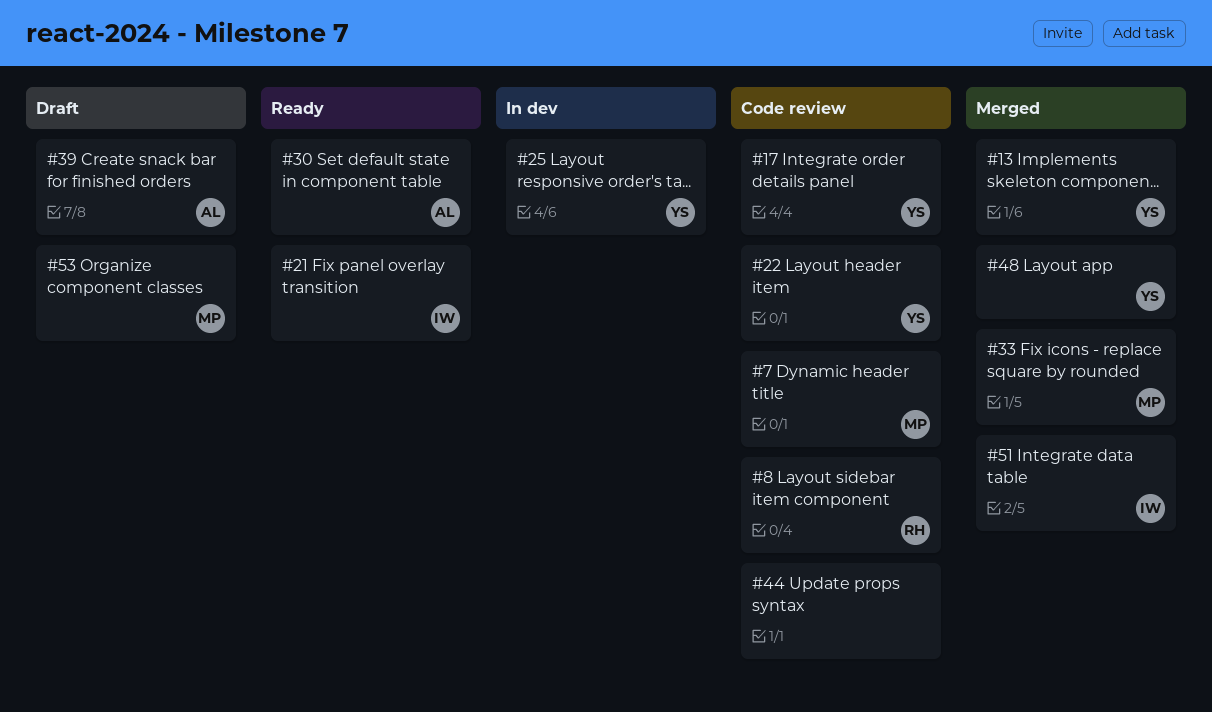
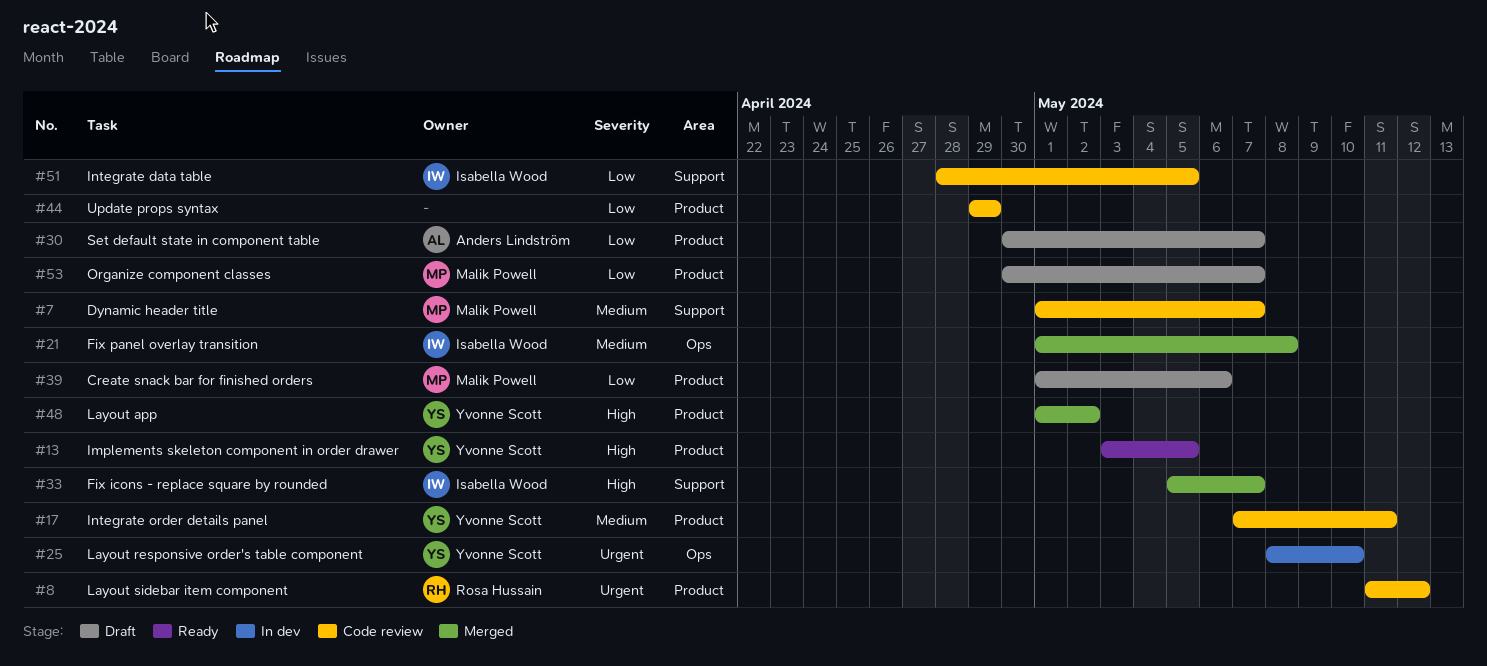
#13, status: Merged -> Ready
#21, status: Ready -> Merged
#22: present -> none
#30, status: Ready -> Draft
#33, owner: Malik Powell -> Isabella Wood
#39, owner: Anders Lindström -> Malik Powell
#51, status: Merged -> Code review

